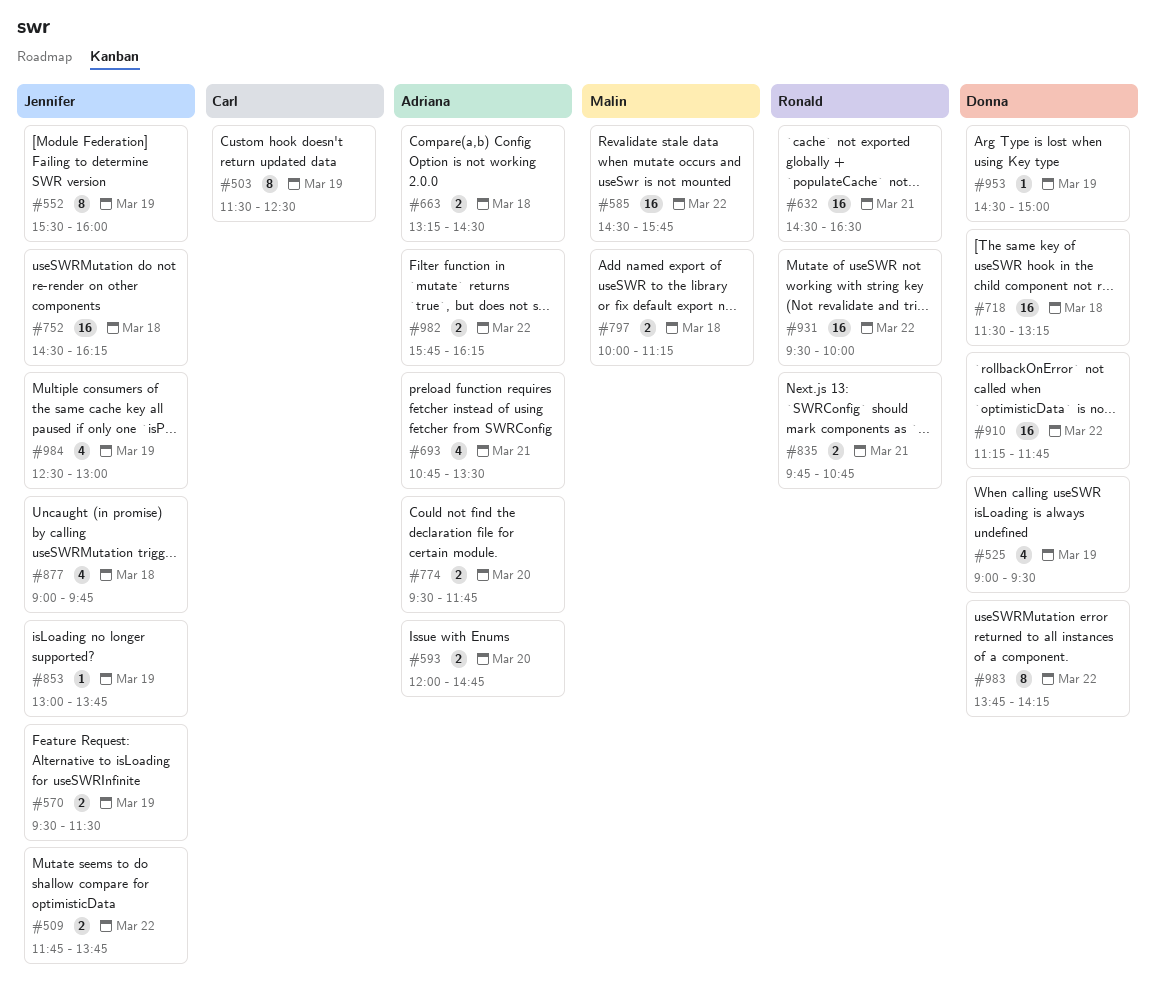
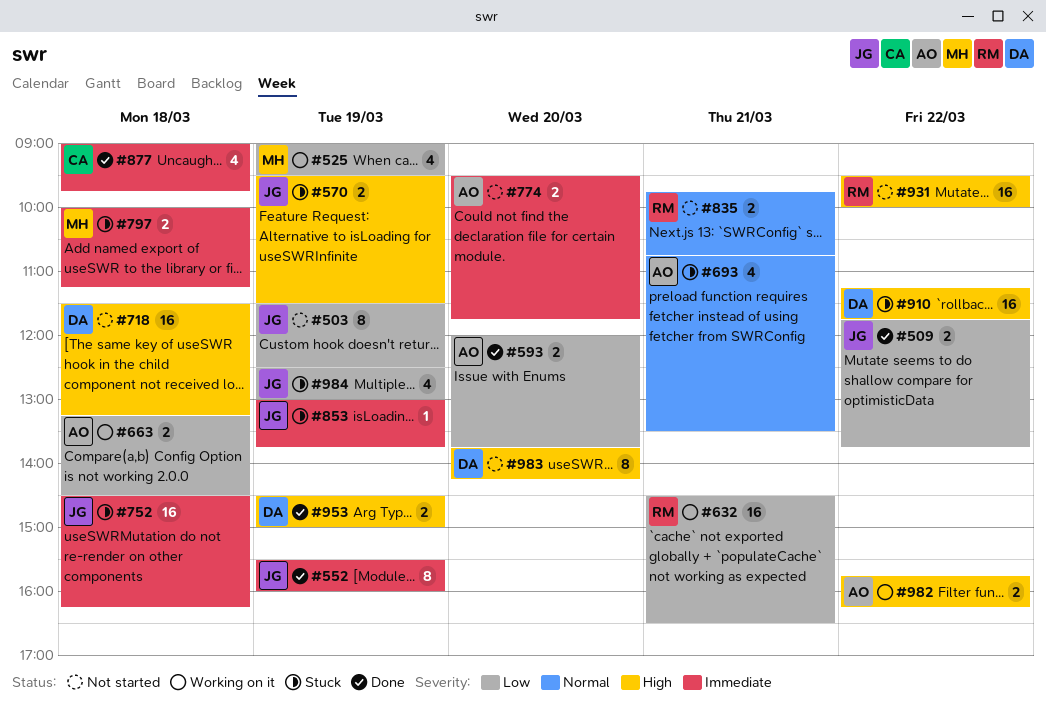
#503, owner: Carl -> Jennifer
#525, owner: Donna -> Malin
#585: present -> none
#593, ends: 14:45 -> 13:45
#877, owner: Jennifer -> Carl
#953, estimate: 1 -> 2
#983, day: Mar 22 -> Mar 20

